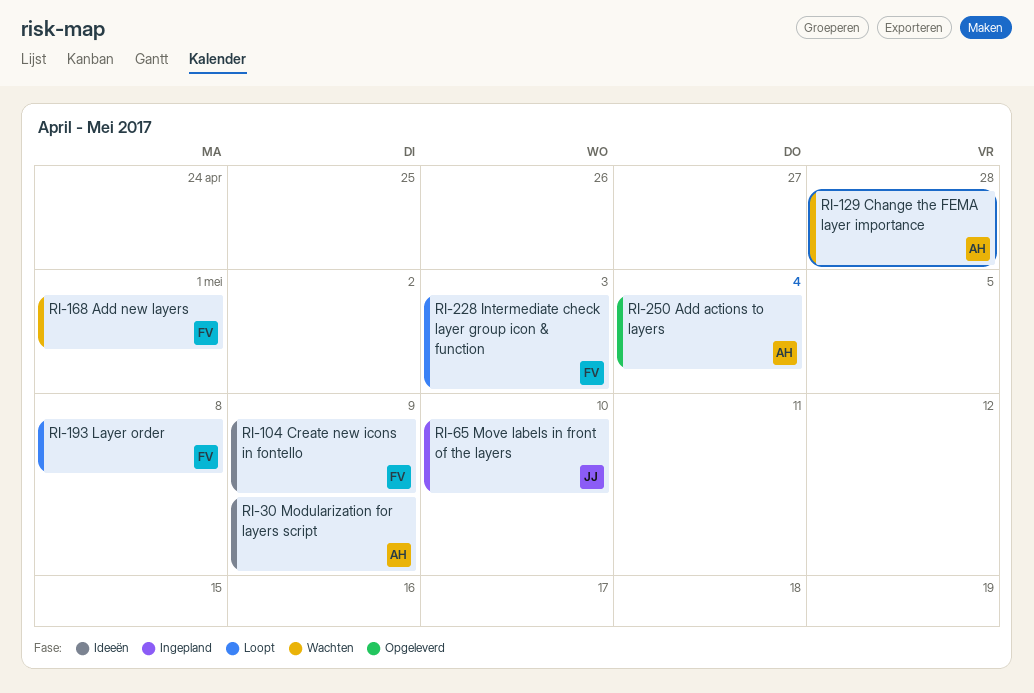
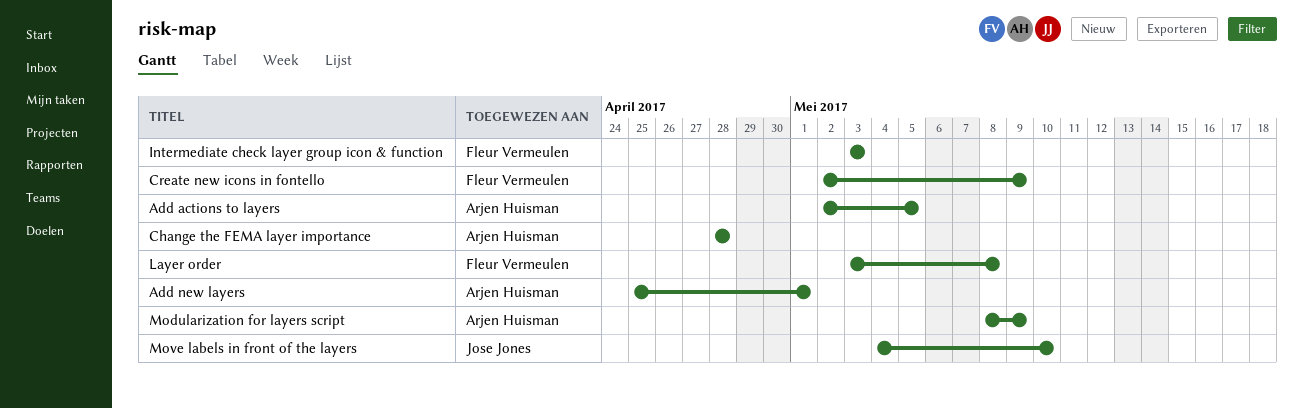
Add actions to layers, due: May 4 -> May 5
Add new layers, owner: Fleur Vermeulen -> Arjen Huisman

